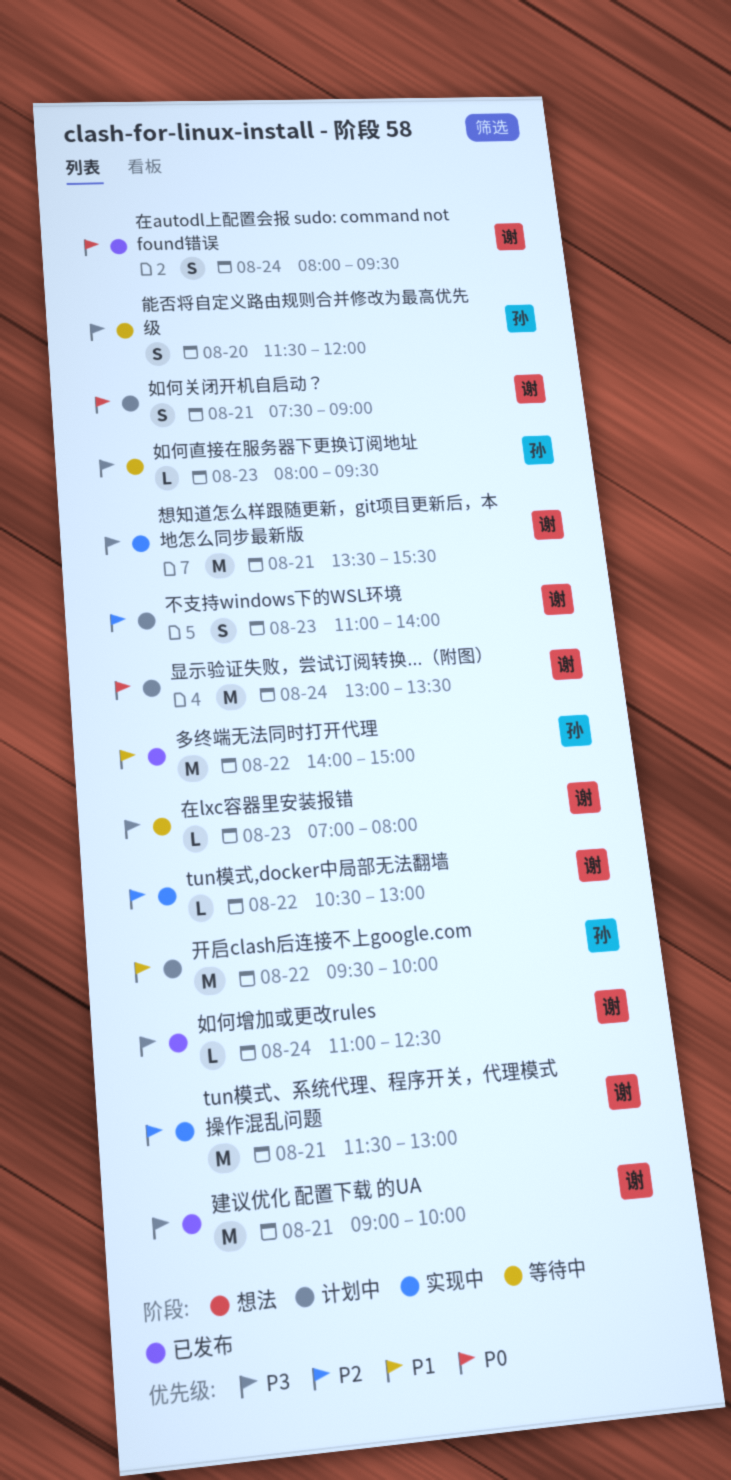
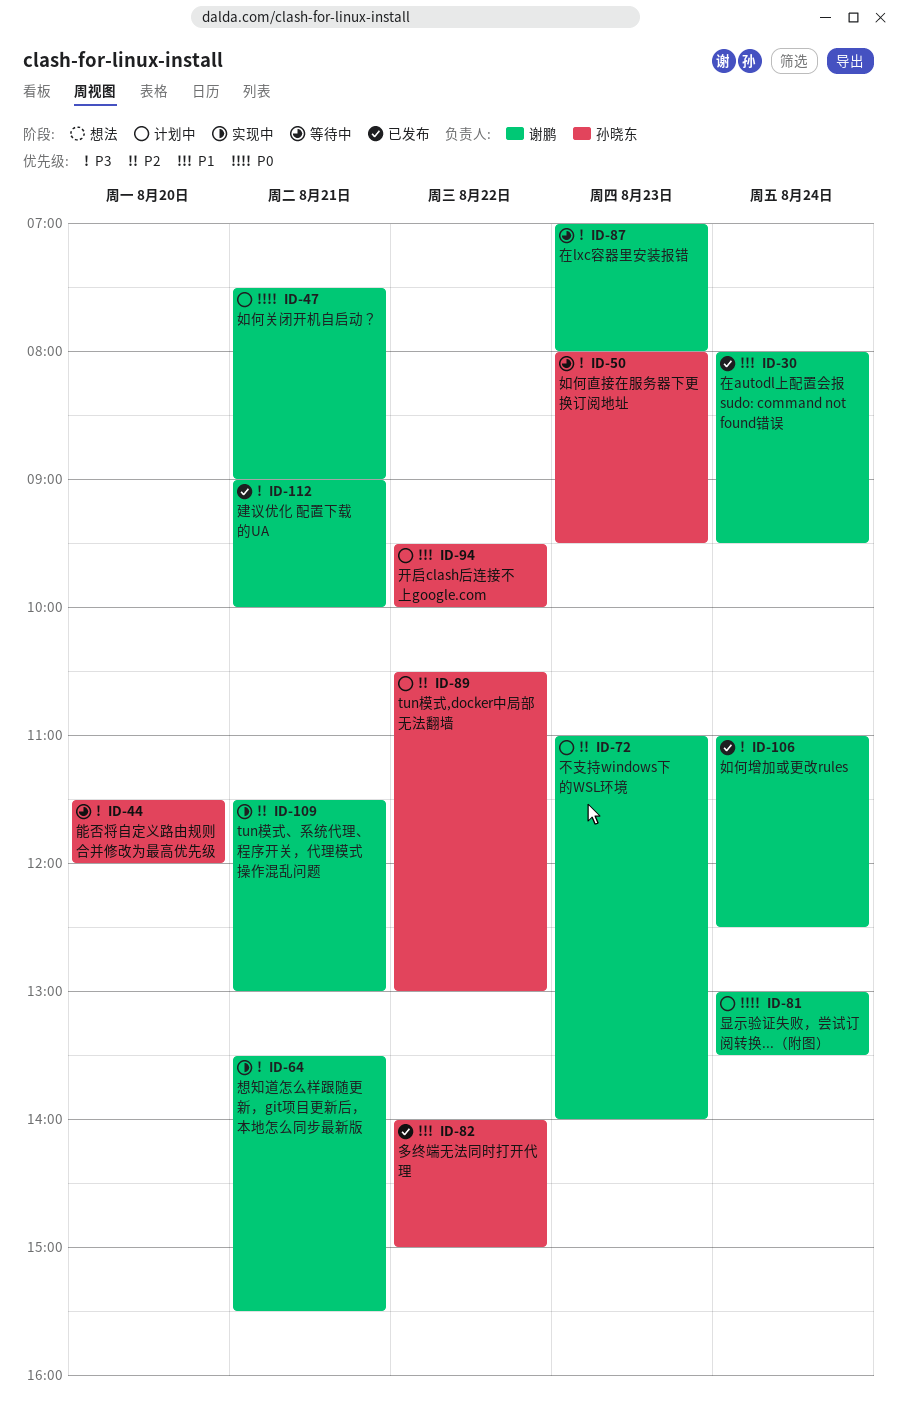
tun模式,docker中局部无法翻墙, status: 实现中 -> 计划中
tun模式,docker中局部无法翻墙, owner: 谢鹏 -> 孙晓东
在autodl上配置会报 sudo: command not found错误, priority: P0 -> P1

